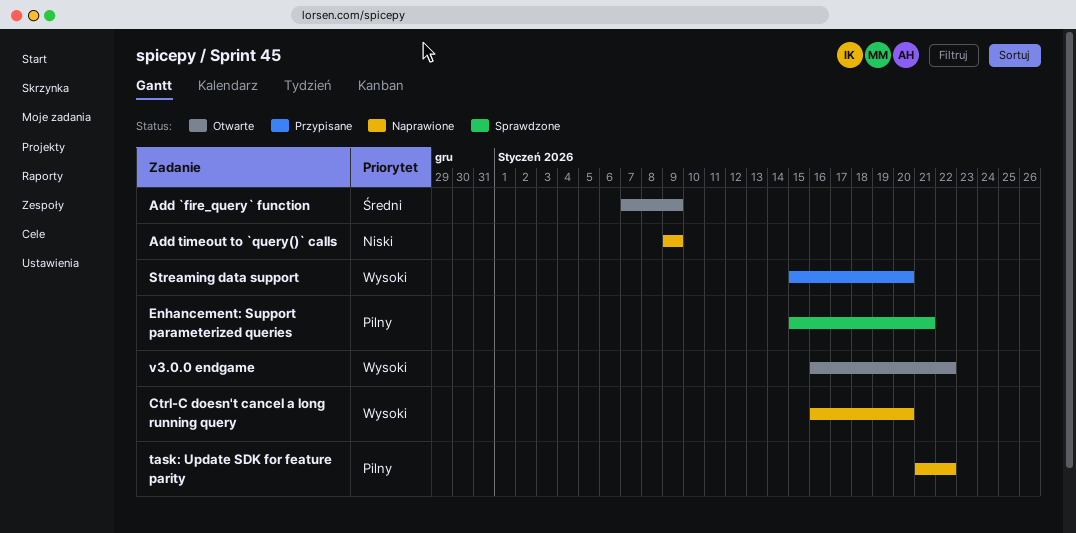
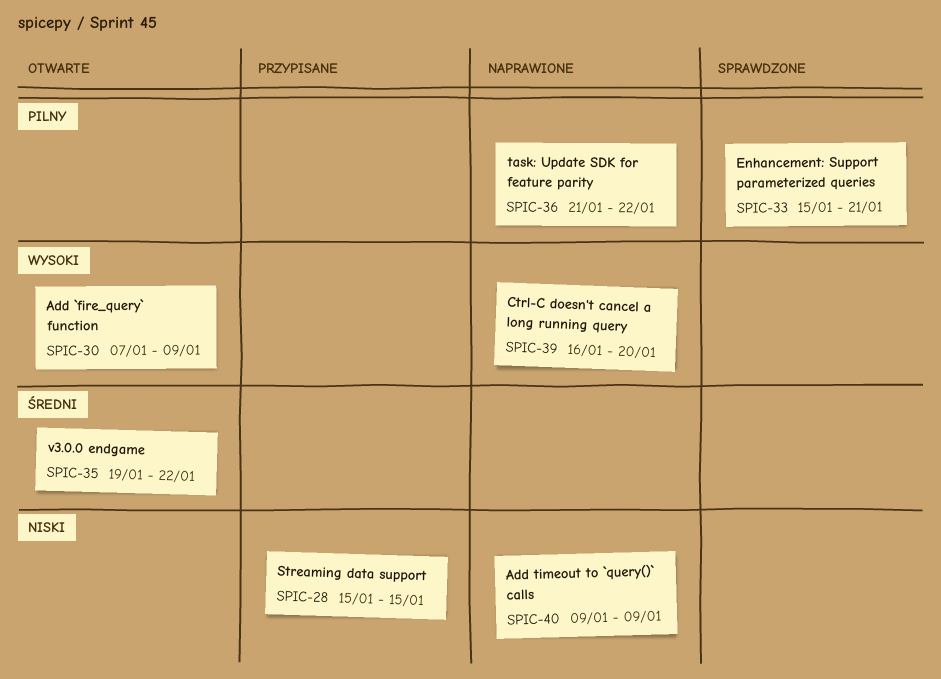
Add `fire_query` function, priority: Średni -> Wysoki
Streaming data support, priority: Wysoki -> Niski
Streaming data support, due: Jan 20 -> Jan 15
v3.0.0 endgame, priority: Wysoki -> Średni
v3.0.0 endgame, start: Jan 16 -> Jan 19

